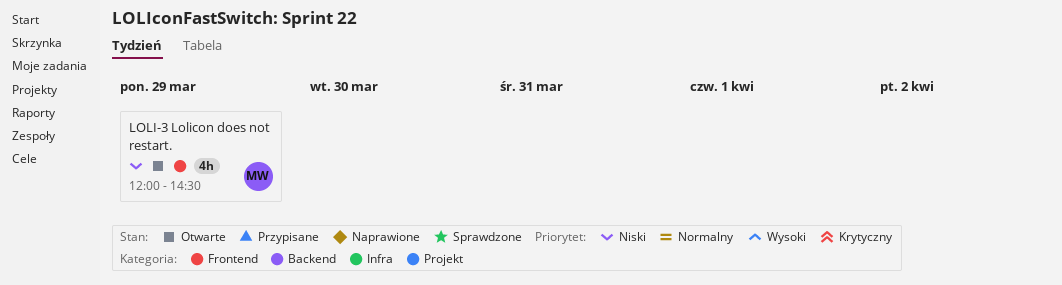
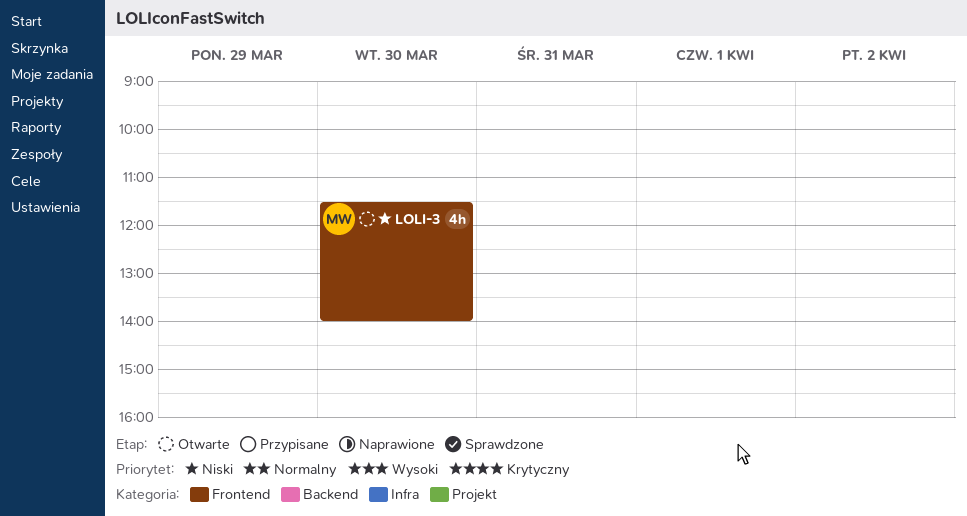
LOLI-3, day: Mar 29 -> Mar 30
LOLI-3, begins: 12:00 -> 11:30
LOLI-3, ends: 14:30 -> 14:00

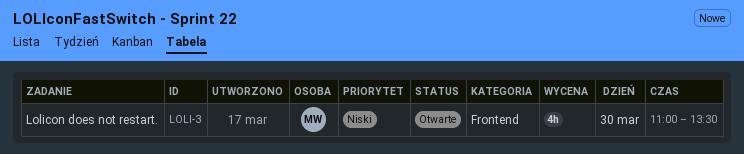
LOLI-3, begins: 11:30 -> 11:00
LOLI-3, ends: 14:00 -> 13:30

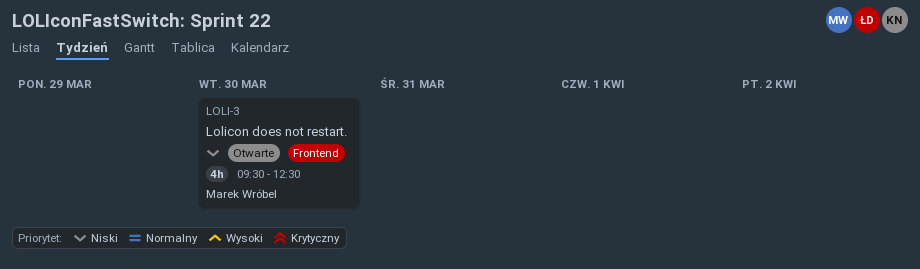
LOLI-3, begins: 11:00 -> 09:30
LOLI-3, ends: 13:30 -> 12:30

